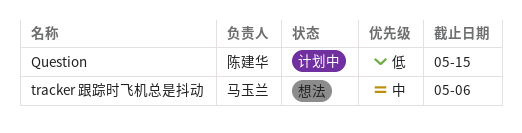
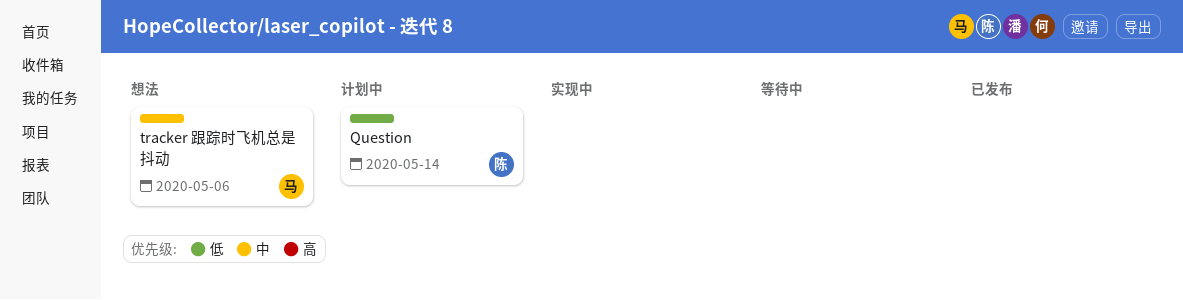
Question, due: May 15 -> May 14

